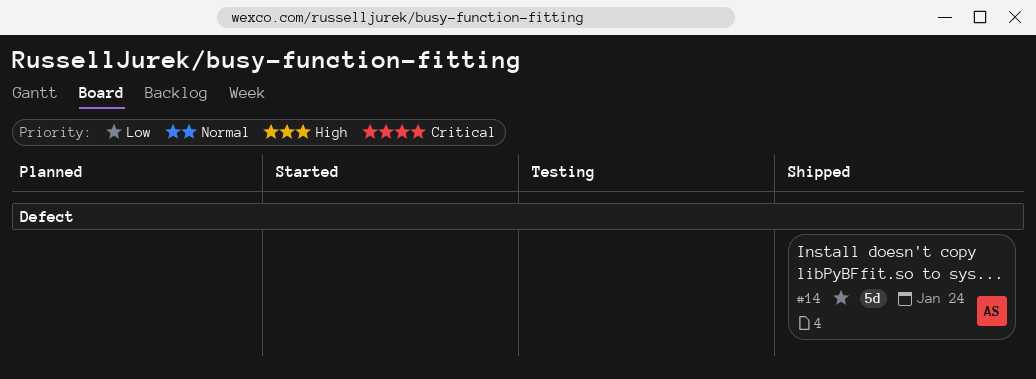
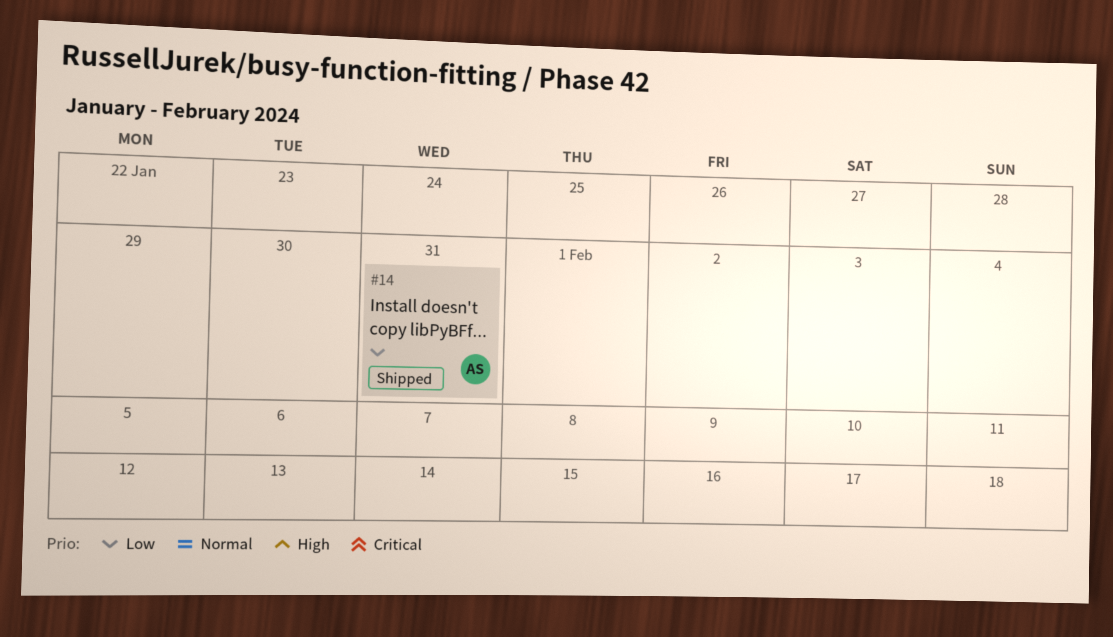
#14, due: Jan 24 -> Jan 31

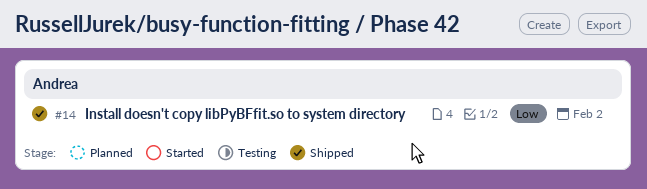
#14, due: Jan 31 -> Feb 2

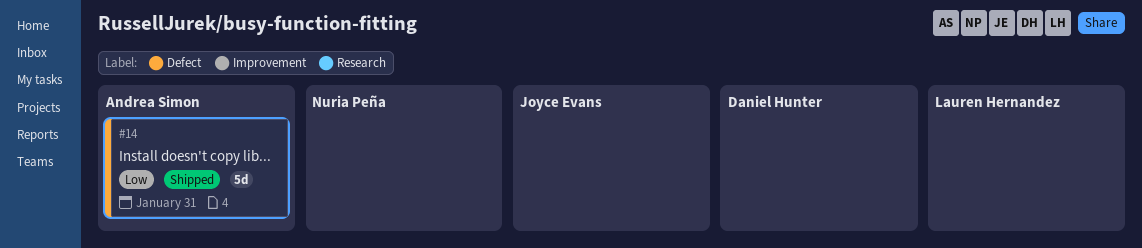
#14, due: Feb 2 -> Jan 31

